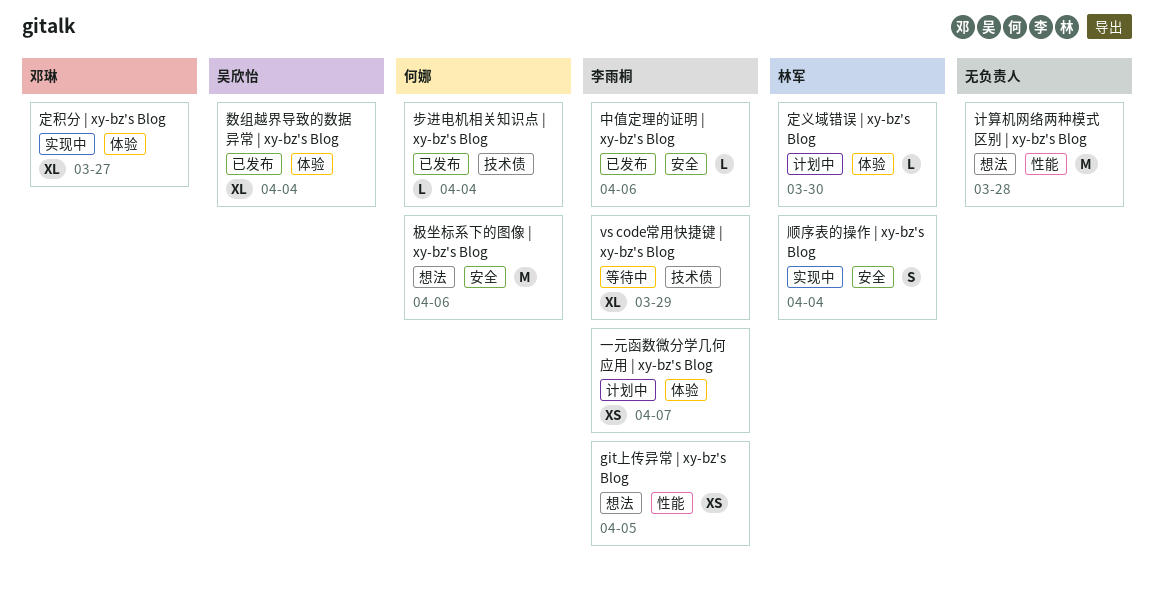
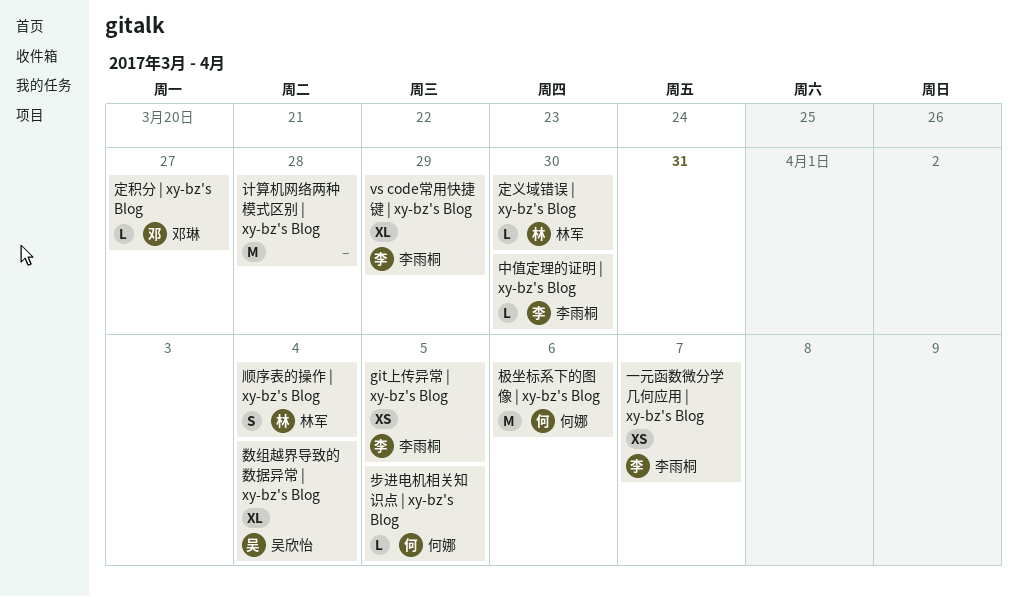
中值定理的证明 | xy-bz's Blog, due: Apr 6 -> Mar 30
定积分 | xy-bz's Blog, estimate: XL -> L
步进电机相关知识点 | xy-bz's Blog, due: Apr 4 -> Apr 5

